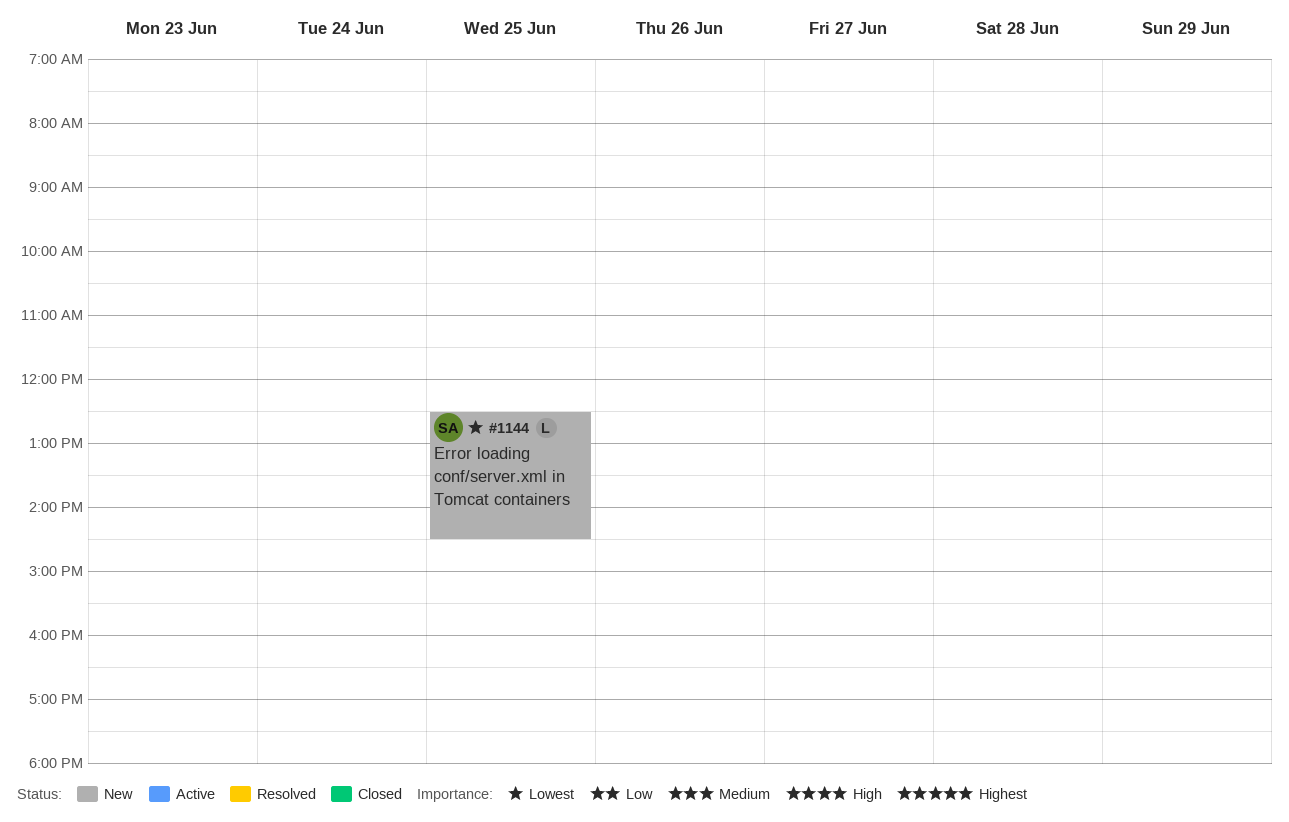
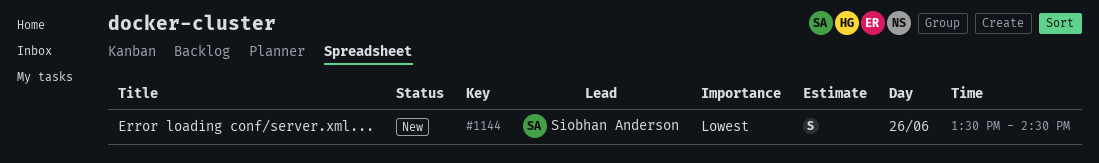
#1144, estimate: L -> S
#1144, day: Jun 25 -> Jun 26
#1144, begins: 12:30 -> 13:30

